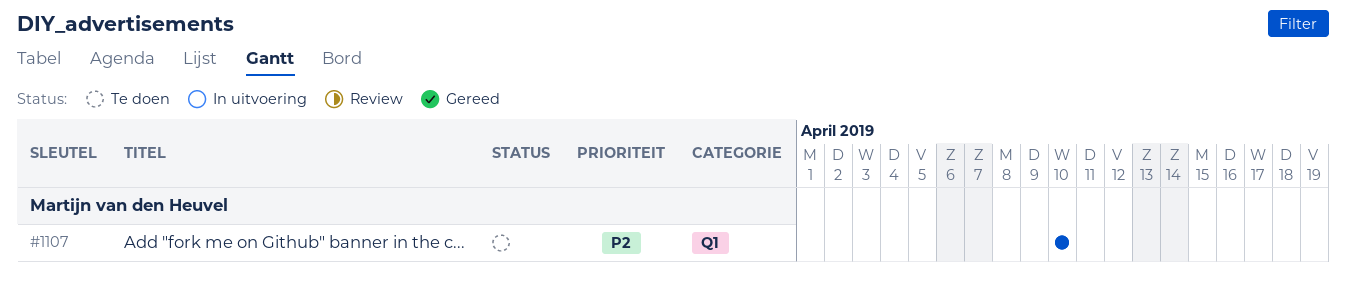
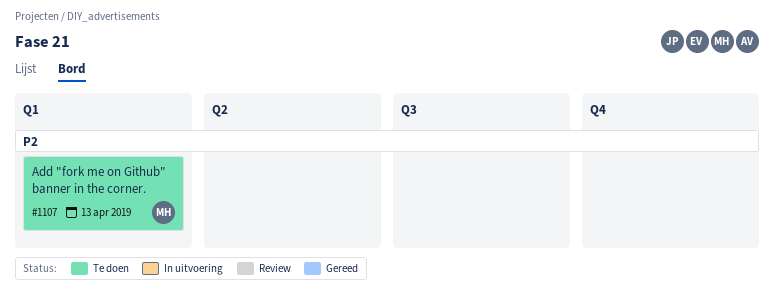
#1107, due: Apr 10 -> Apr 13

